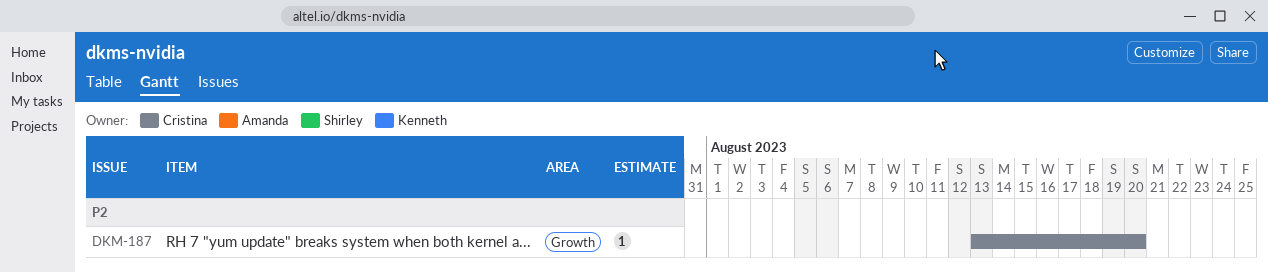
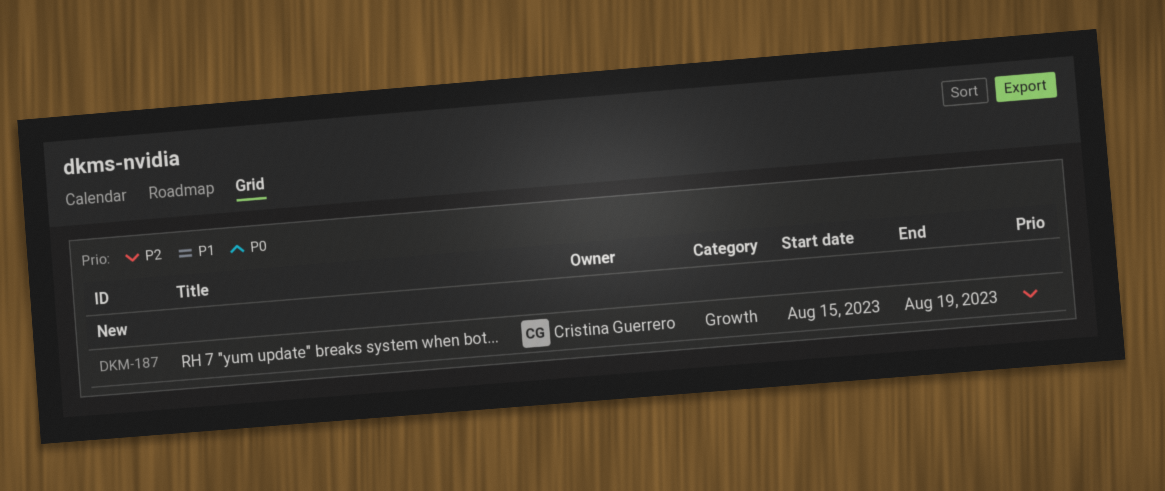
DKM-187, start: Aug 13 -> Aug 15
DKM-187, due: Aug 20 -> Aug 19

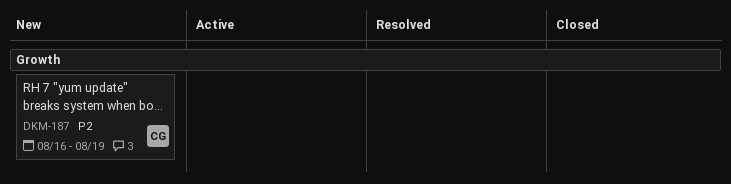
DKM-187, start: Aug 15 -> Aug 16

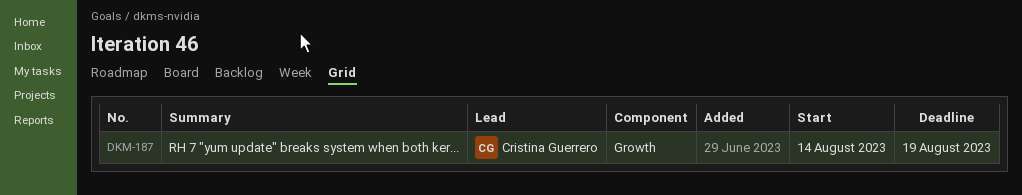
DKM-187, start: Aug 16 -> Aug 14

